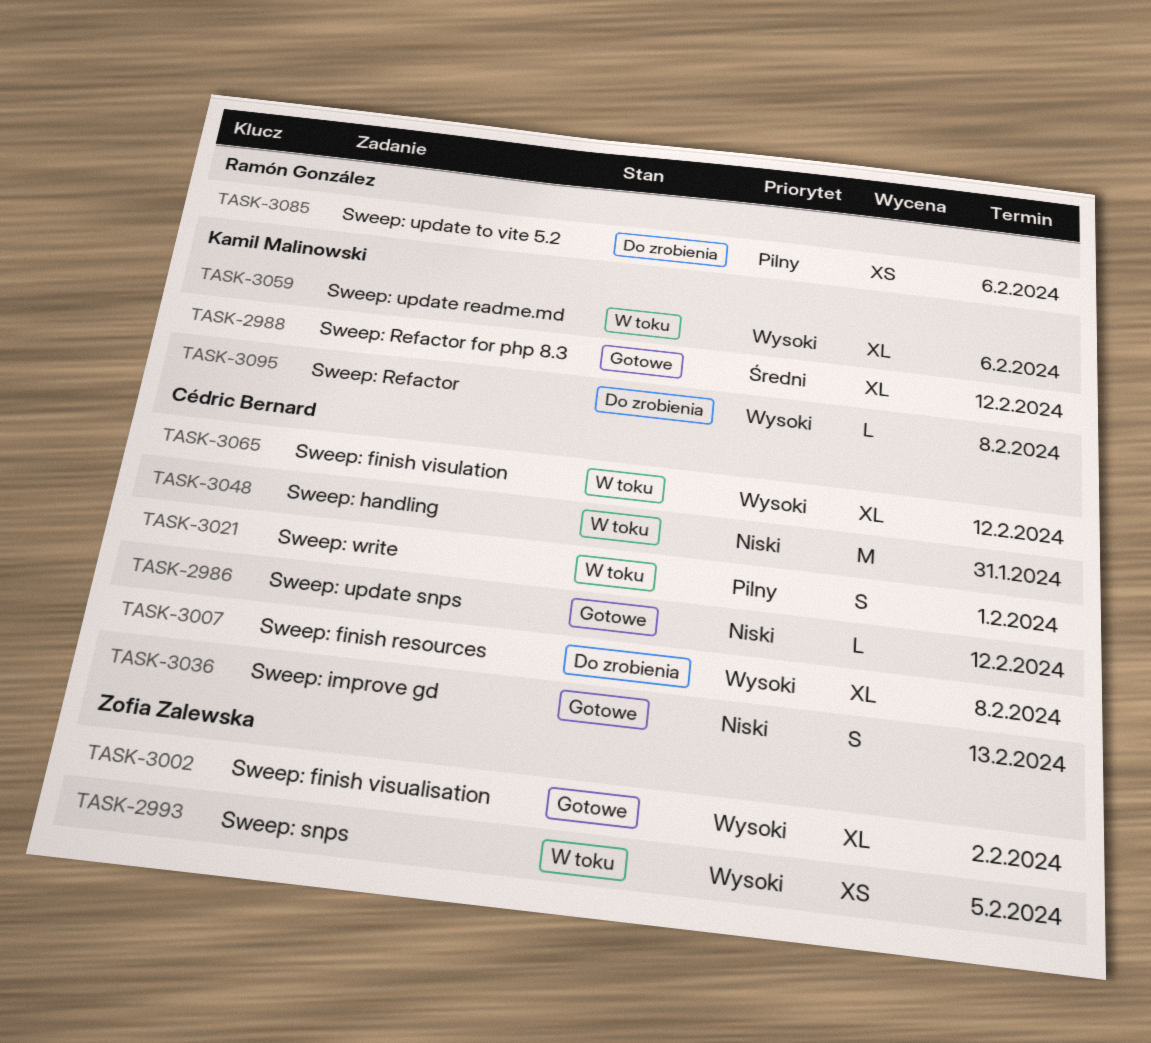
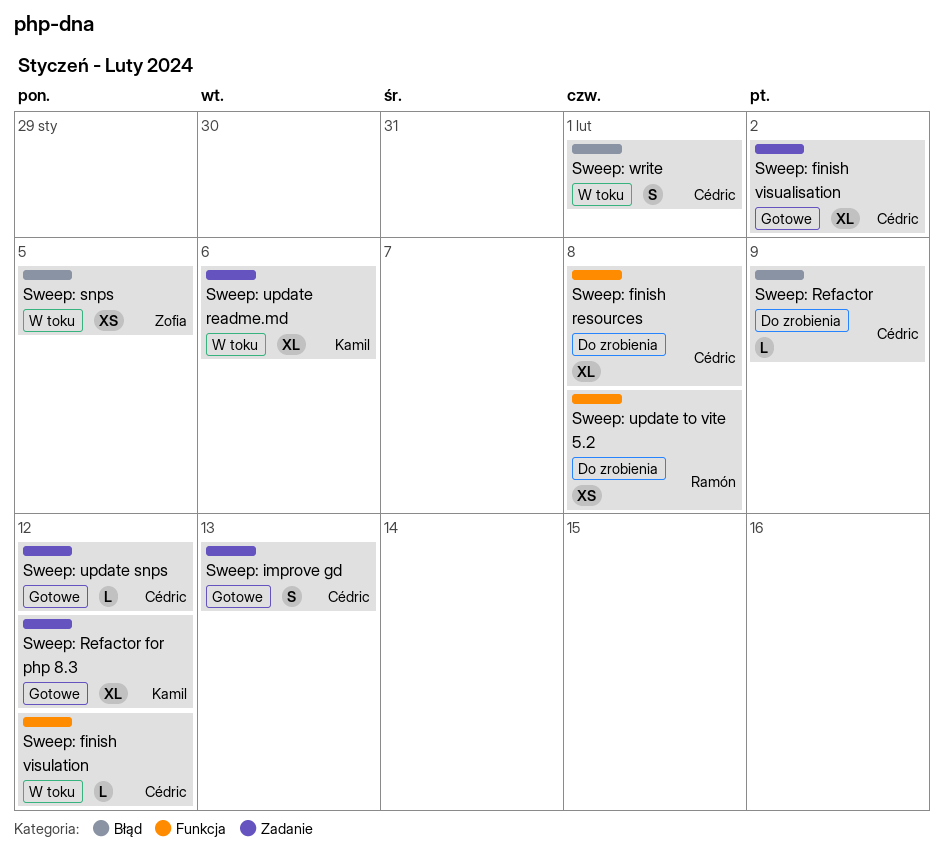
Sweep: finish visualisation, owner: Zofia Zalewska -> Cédric Bernard
Sweep: finish visulation, estimate: XL -> L
Sweep: handling: present -> none
Sweep: Refactor, owner: Kamil Malinowski -> Cédric Bernard
Sweep: Refactor, due: Feb 8 -> Feb 9
Sweep: update to vite 5.2, due: Feb 6 -> Feb 8

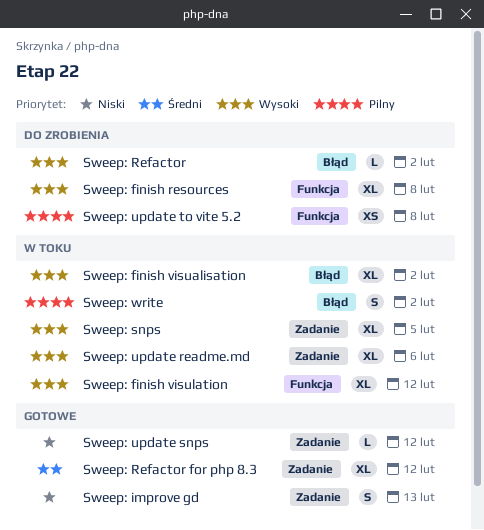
Sweep: finish visualisation, status: Gotowe -> W toku
Sweep: finish visualisation, label: Zadanie -> Błąd
Sweep: finish visulation, estimate: L -> XL
Sweep: Refactor, due: Feb 9 -> Feb 2
Sweep: snps, label: Błąd -> Zadanie
Sweep: snps, estimate: XS -> XL
Sweep: write, due: Feb 1 -> Feb 2

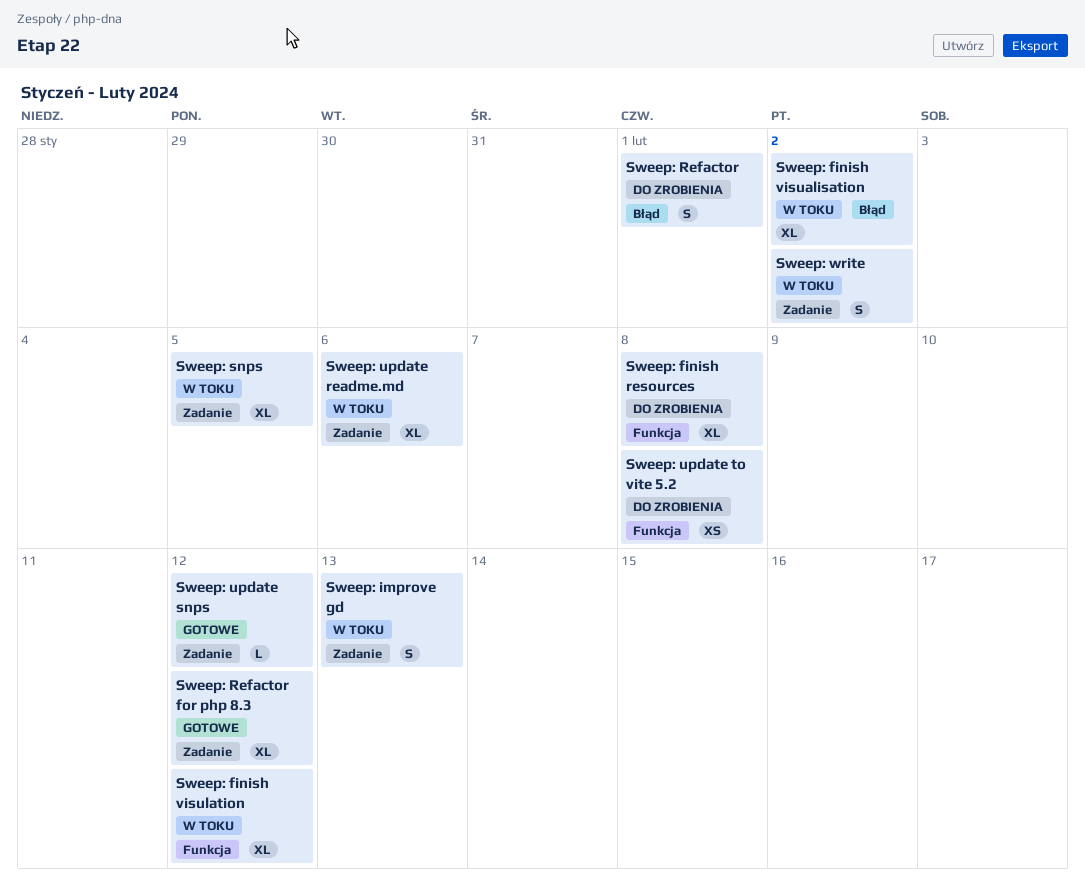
Sweep: improve gd, status: Gotowe -> W toku
Sweep: Refactor, estimate: L -> S
Sweep: Refactor, due: Feb 2 -> Feb 1
Sweep: write, label: Błąd -> Zadanie

